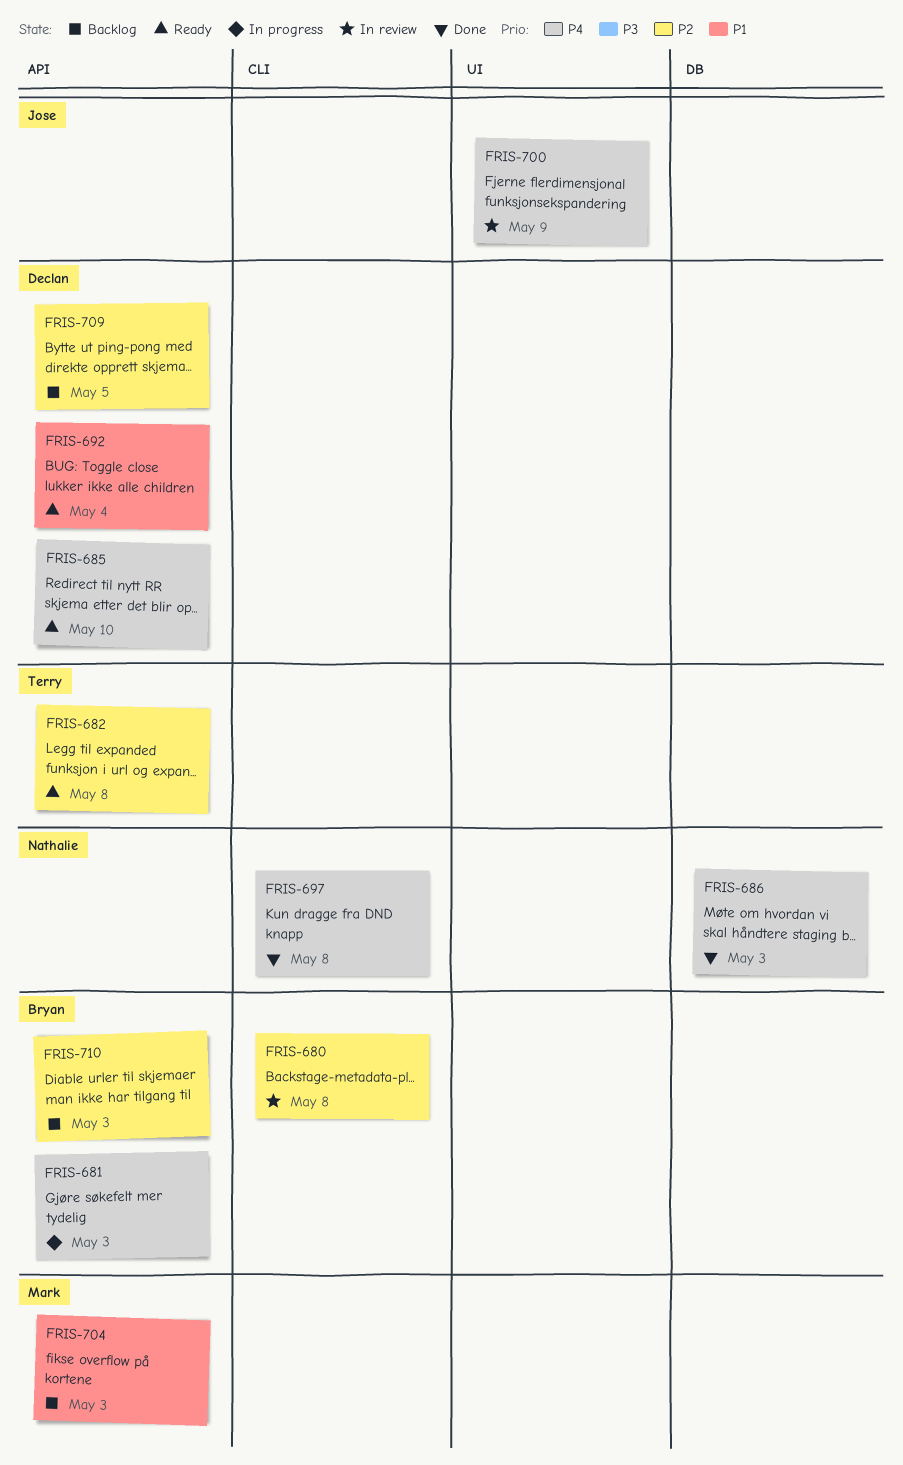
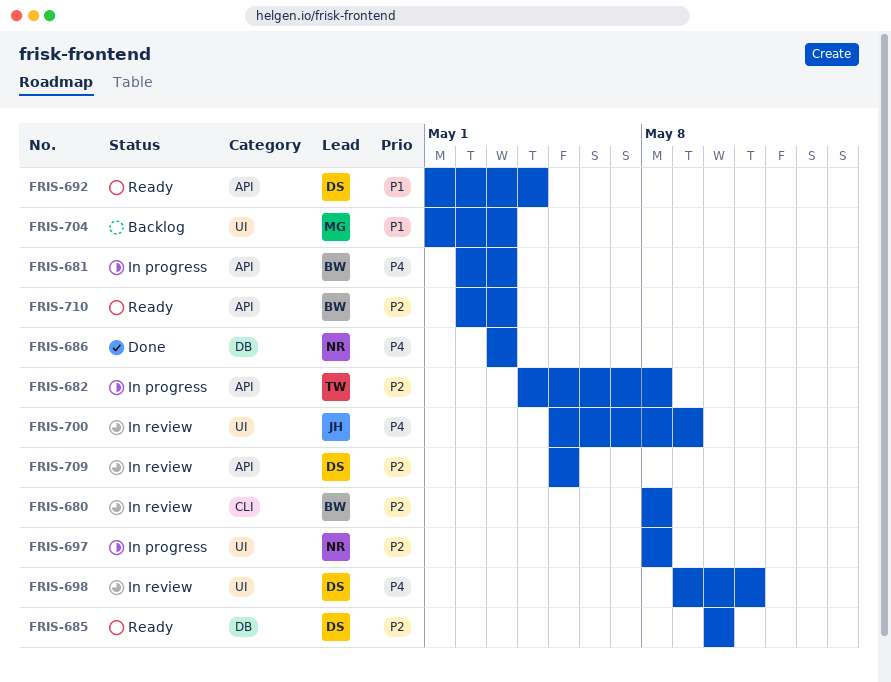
FRIS-682, status: Ready -> In progress
FRIS-685, priority: P4 -> P2
FRIS-685, label: API -> DB
FRIS-697, status: Done -> In progress
FRIS-697, priority: P4 -> P2
FRIS-697, label: CLI -> UI
FRIS-698: none -> present
FRIS-704, label: API -> UI
FRIS-709, status: Backlog -> In review
FRIS-710, status: Backlog -> Ready

